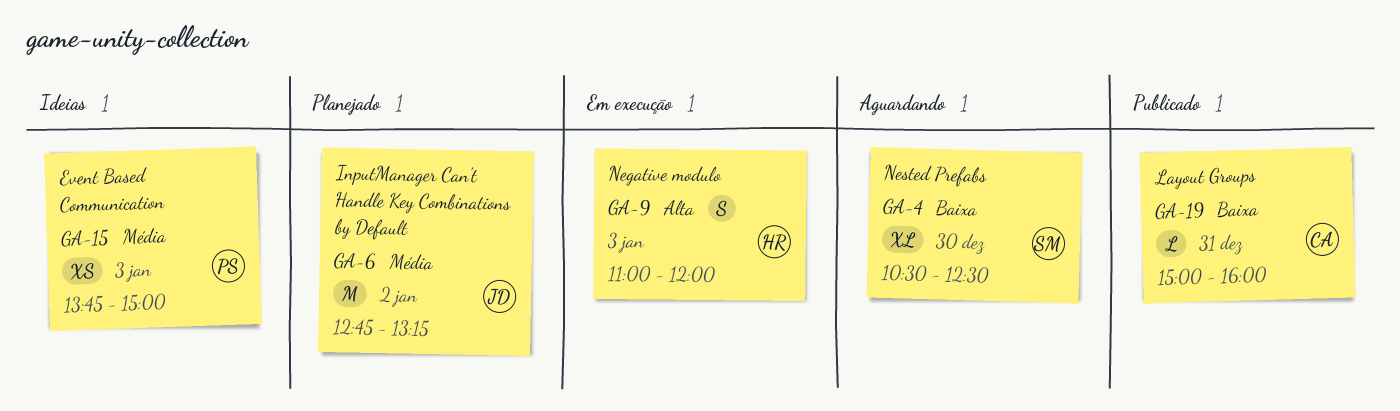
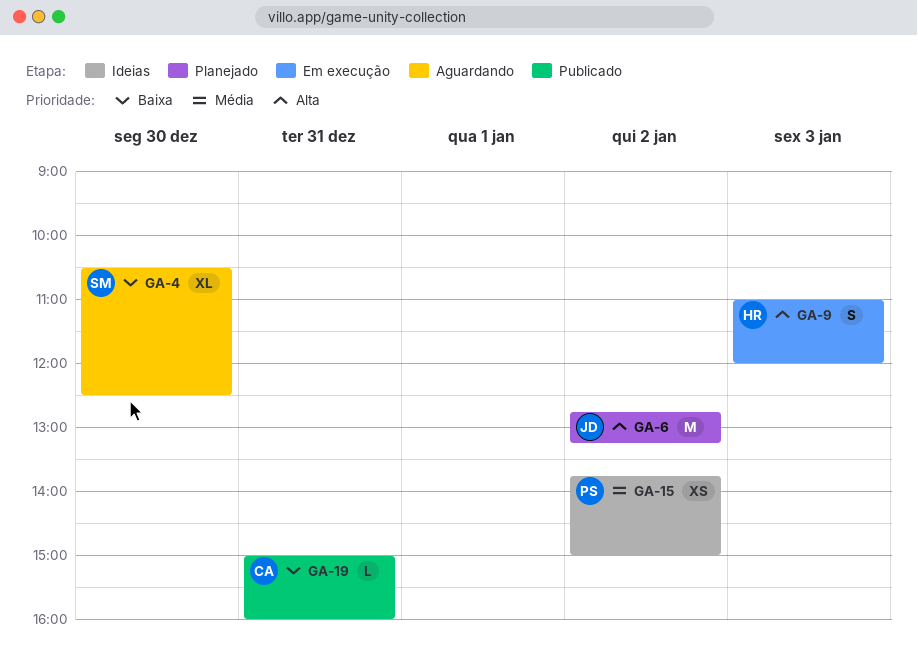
GA-6, priority: Média -> Alta
GA-15, day: Jan 3 -> Jan 2

